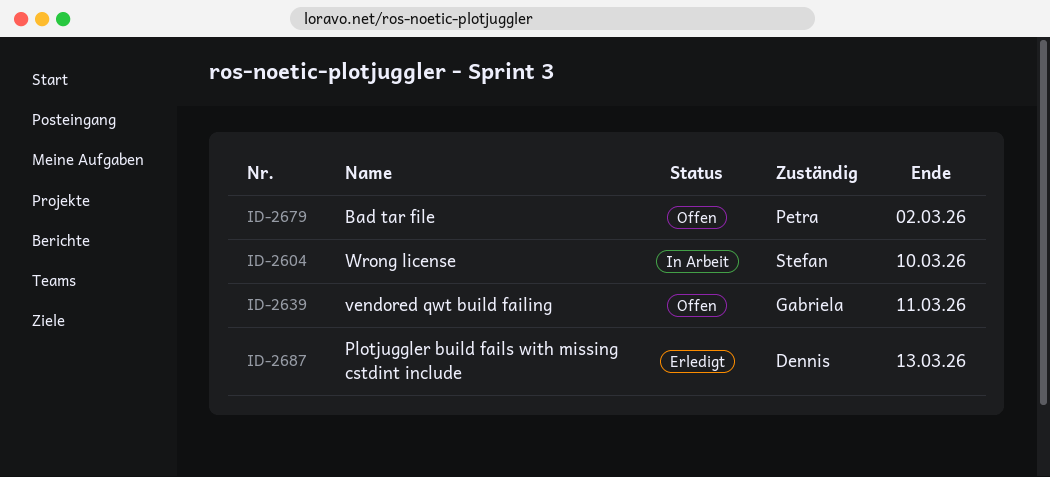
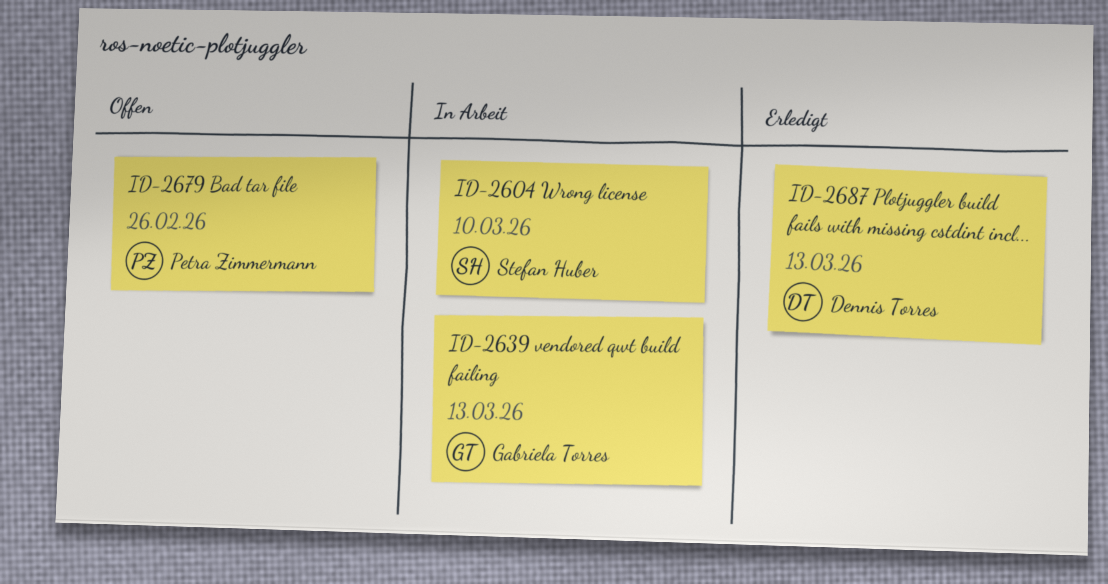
ID-2639, status: Offen -> In Arbeit
ID-2639, due: Mar 11 -> Mar 13
ID-2679, due: Mar 2 -> Feb 26

